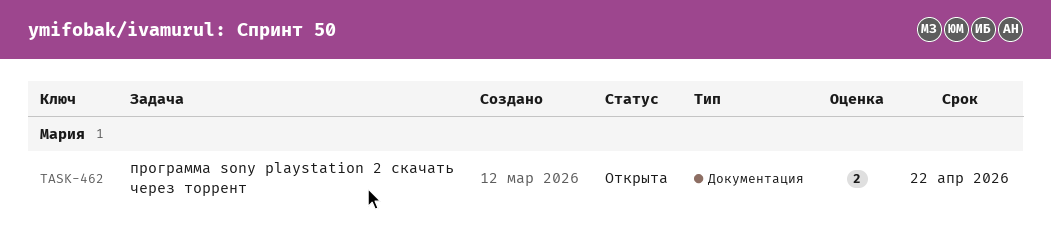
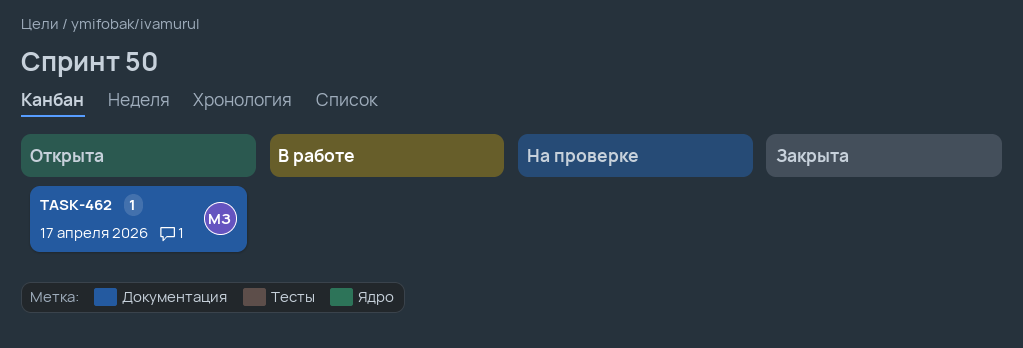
TASK-462, estimate: 2 -> 1
TASK-462, due: Apr 22 -> Apr 17

